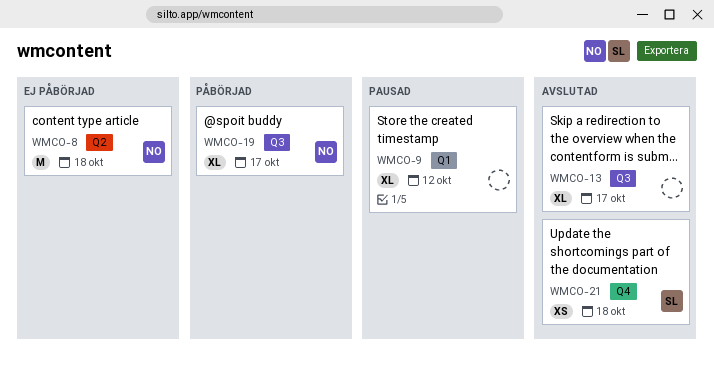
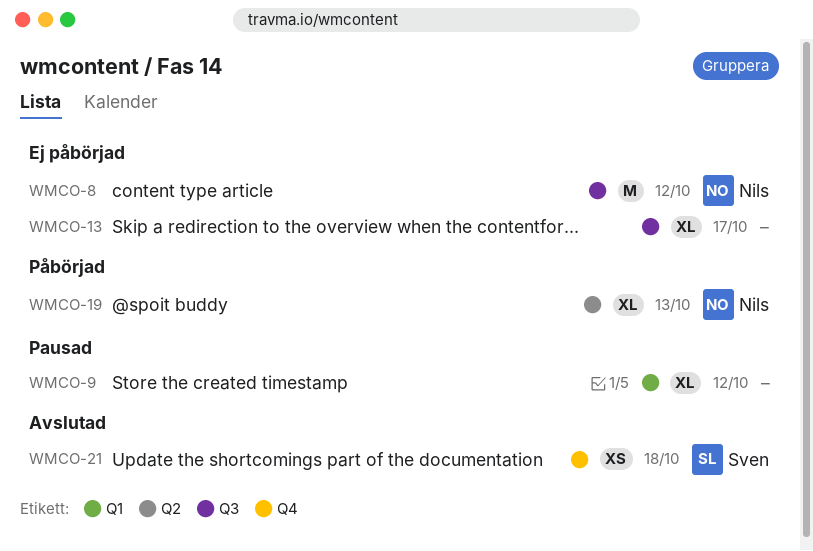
WMCO-8, label: Q2 -> Q3
WMCO-8, due: Oct 18 -> Oct 12
WMCO-13, status: Avslutad -> Ej påbörjad
WMCO-19, label: Q3 -> Q2
WMCO-19, due: Oct 17 -> Oct 13

